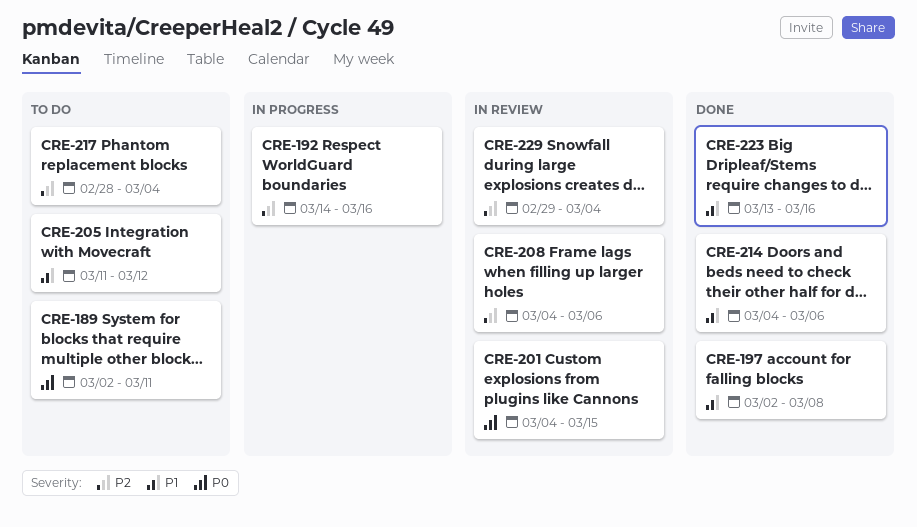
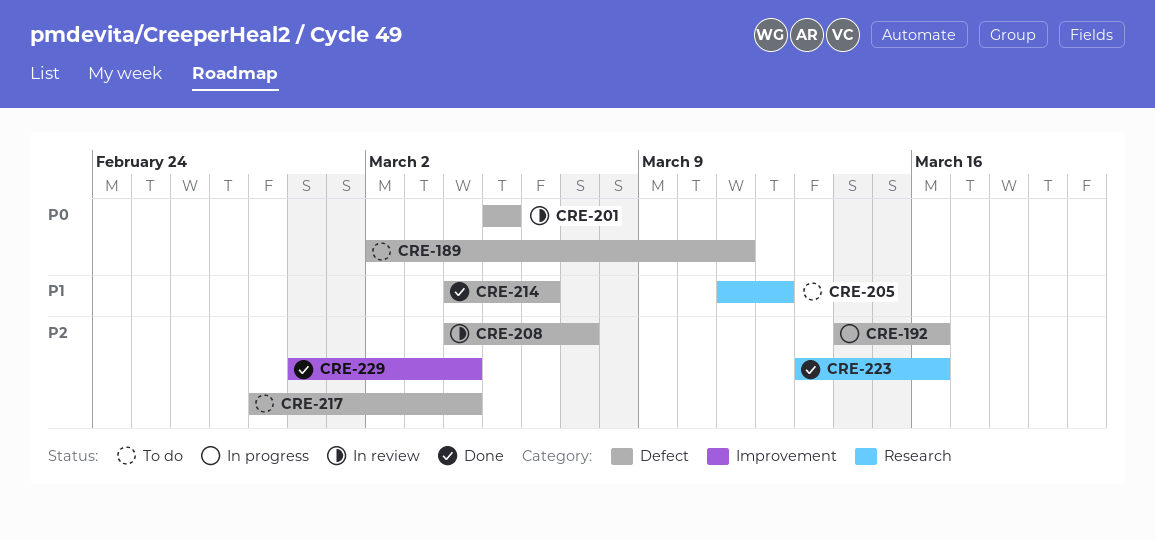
CRE-197: present -> none
CRE-201, start: Mar 4 -> Mar 5
CRE-201, due: Mar 15 -> Mar 5
CRE-208, due: Mar 6 -> Mar 7
CRE-223, priority: P1 -> P2
CRE-229, status: In review -> Done

